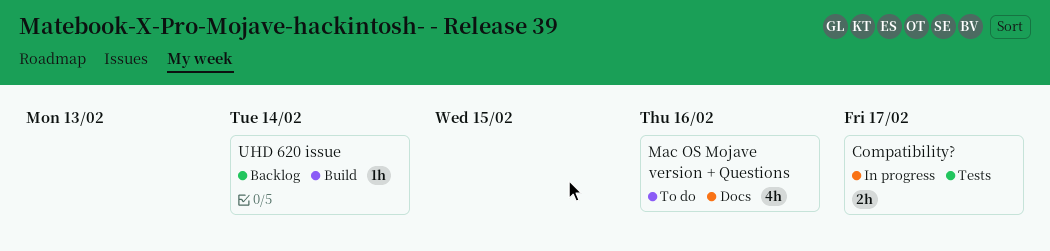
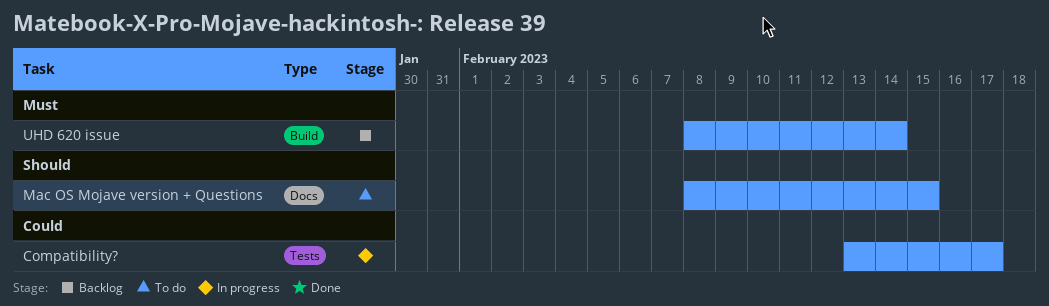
Mac OS Mojave version + Questions, due: Feb 16 -> Feb 15

